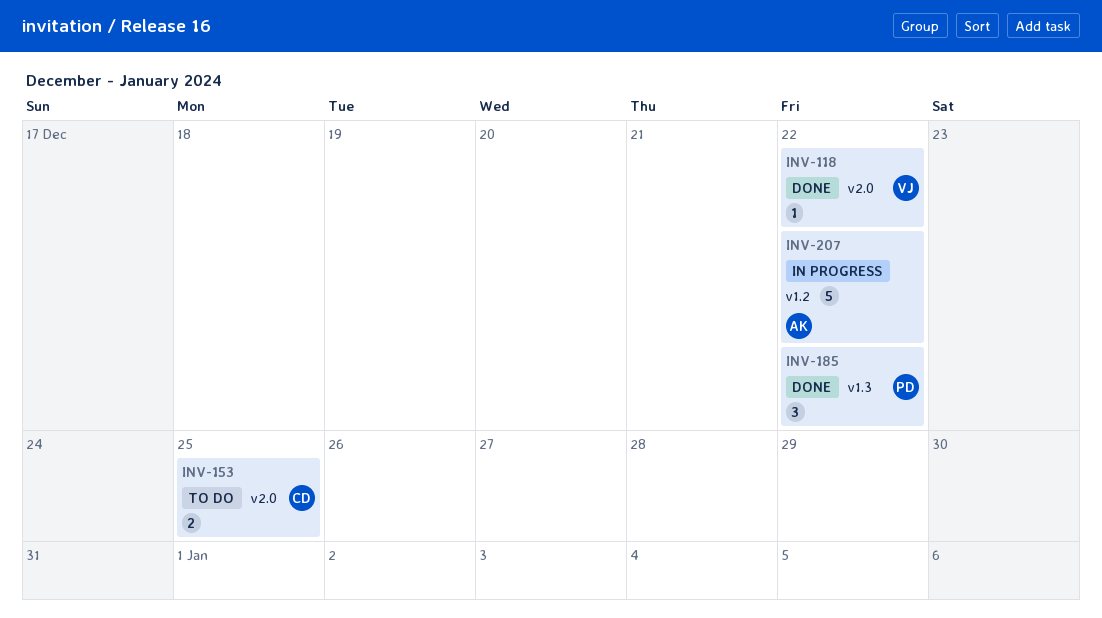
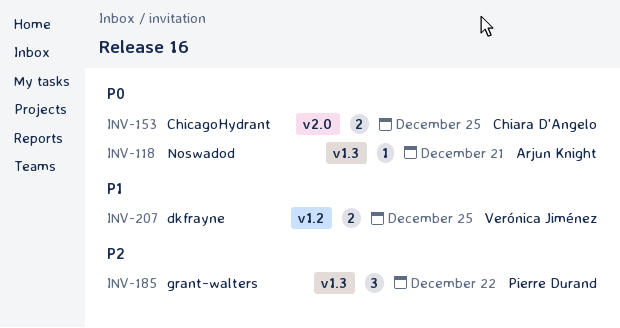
INV-118, owner: Verónica Jiménez -> Arjun Knight
INV-118, label: v2.0 -> v1.3
INV-118, due: Dec 22 -> Dec 21
INV-207, owner: Arjun Knight -> Verónica Jiménez
INV-207, estimate: 5 -> 2
INV-207, due: Dec 22 -> Dec 25

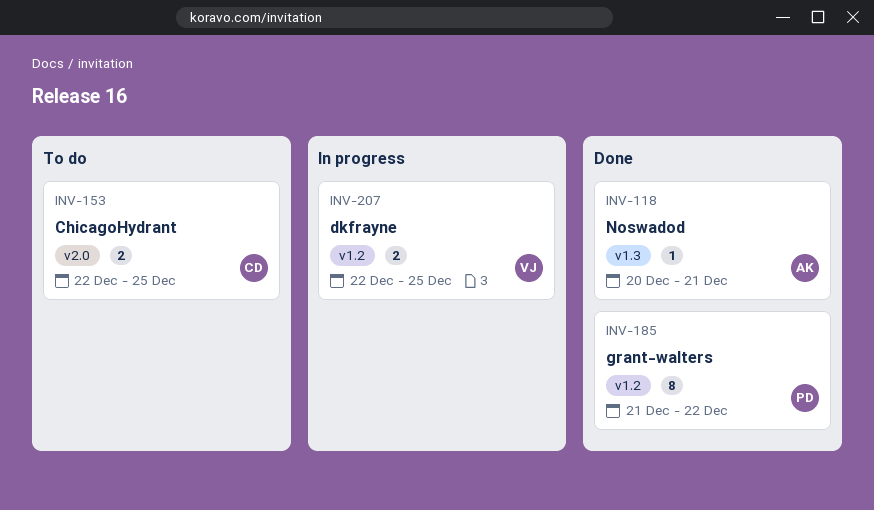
INV-185, label: v1.3 -> v1.2
INV-185, estimate: 3 -> 8

